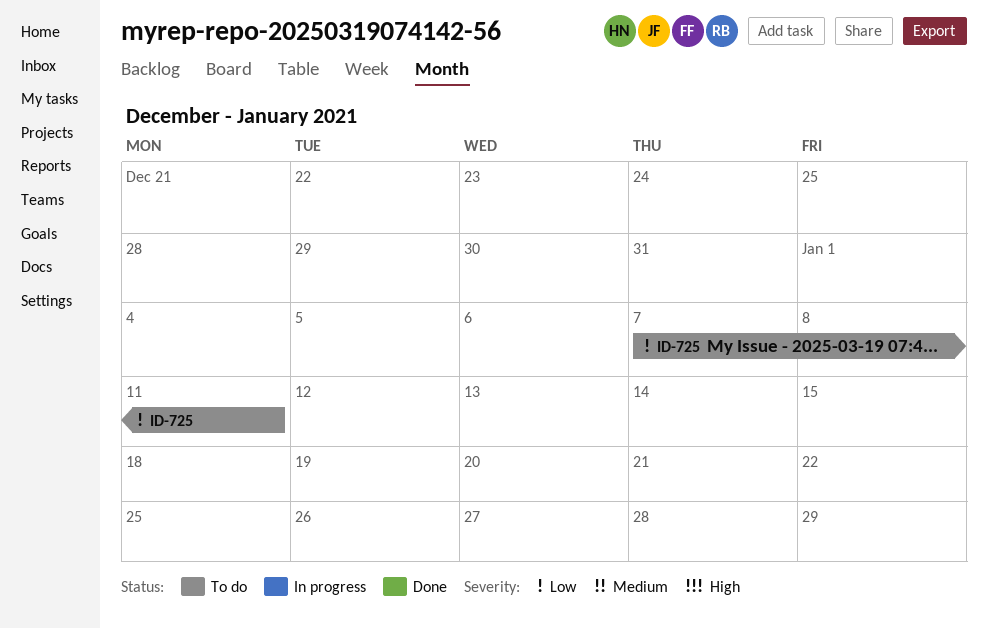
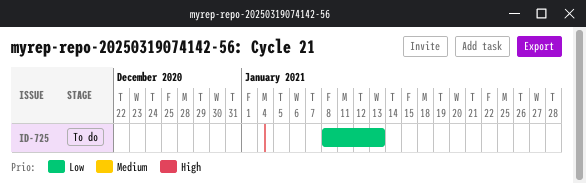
ID-725, start: Jan 7 -> Jan 8
ID-725, due: Jan 11 -> Jan 13

